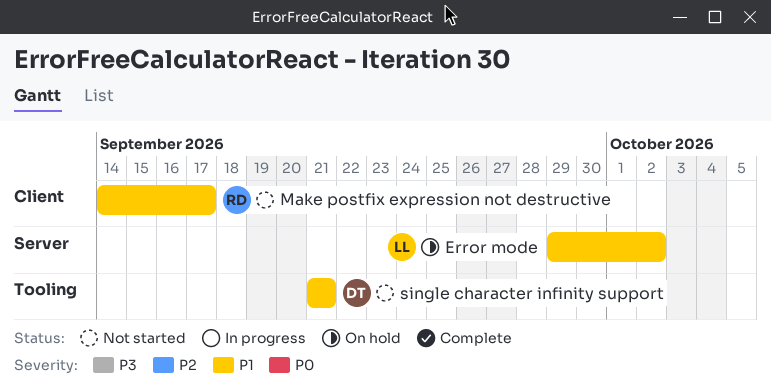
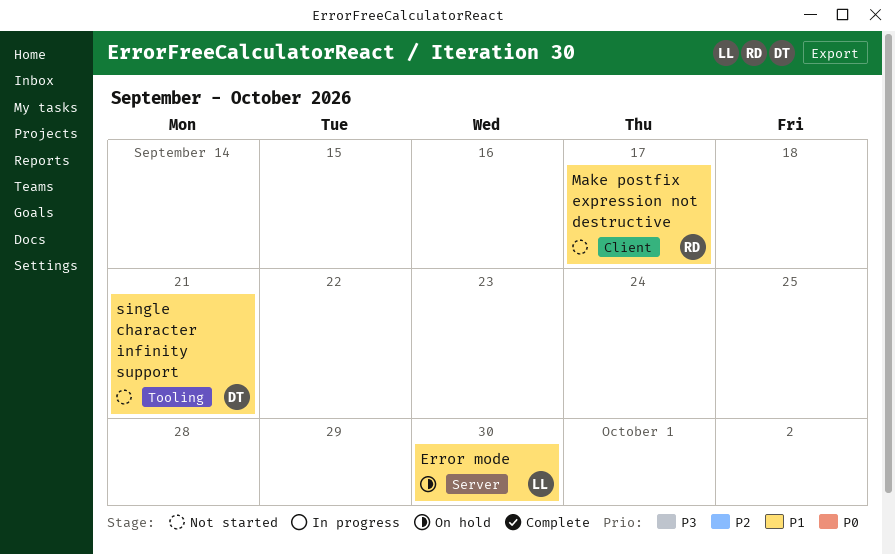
Error mode, due: Oct 2 -> Sep 30

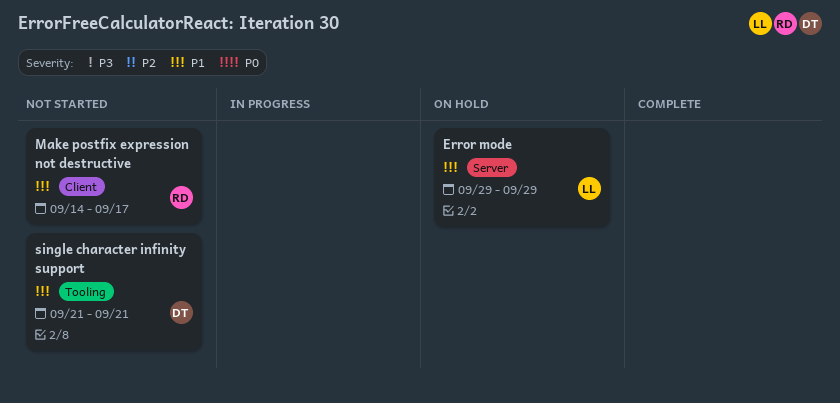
Error mode, due: Sep 30 -> Sep 29

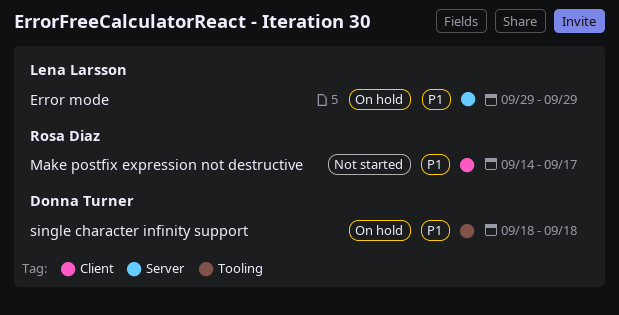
single character infinity support, status: Not started -> On hold
single character infinity support, start: Sep 21 -> Sep 18
single character infinity support, due: Sep 21 -> Sep 18

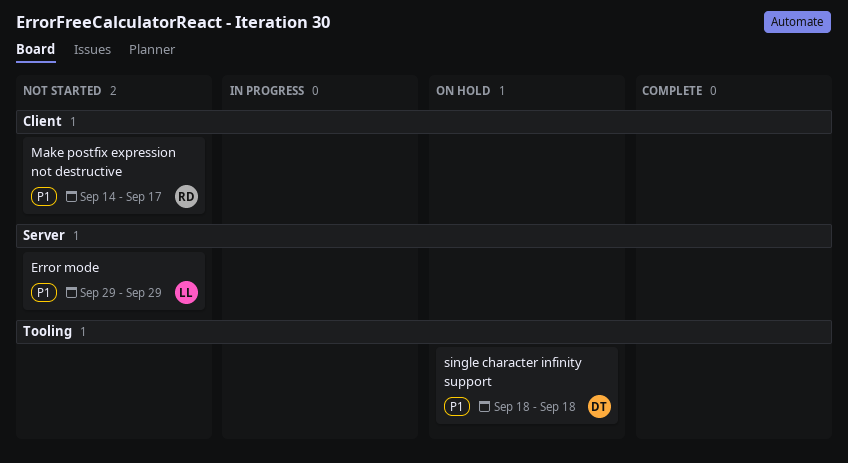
Error mode, status: On hold -> Not started

